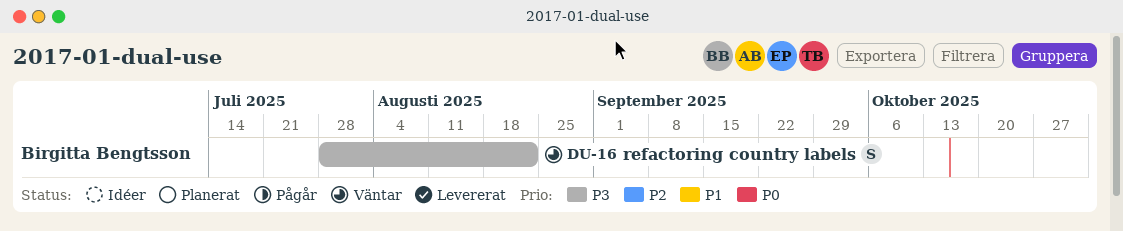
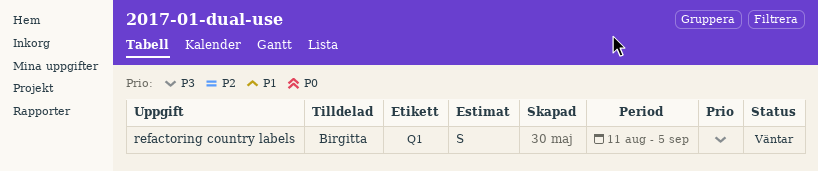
refactoring country labels, start: Jul 28 -> Aug 11
refactoring country labels, due: Aug 22 -> Sep 5

